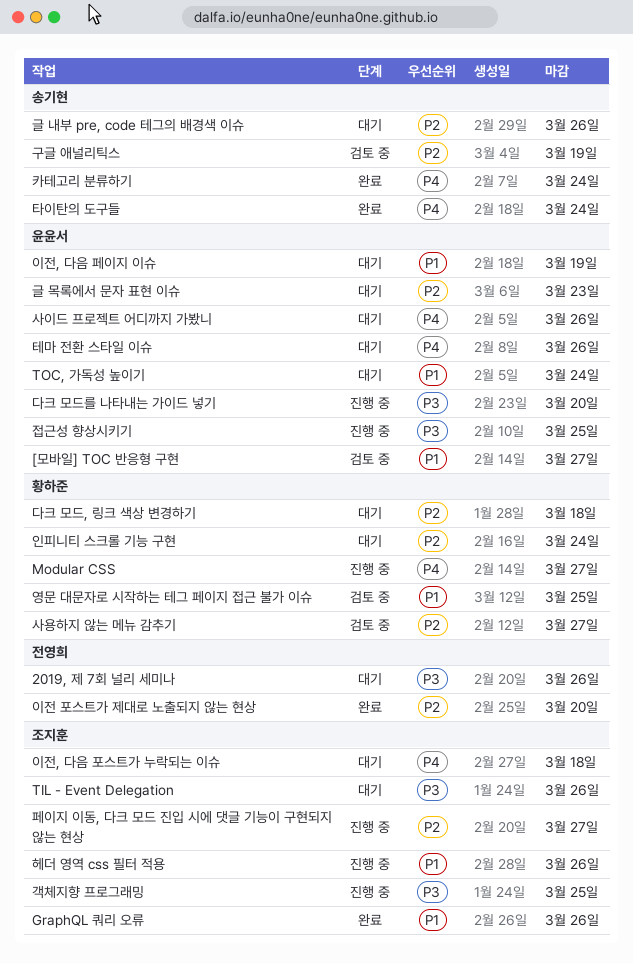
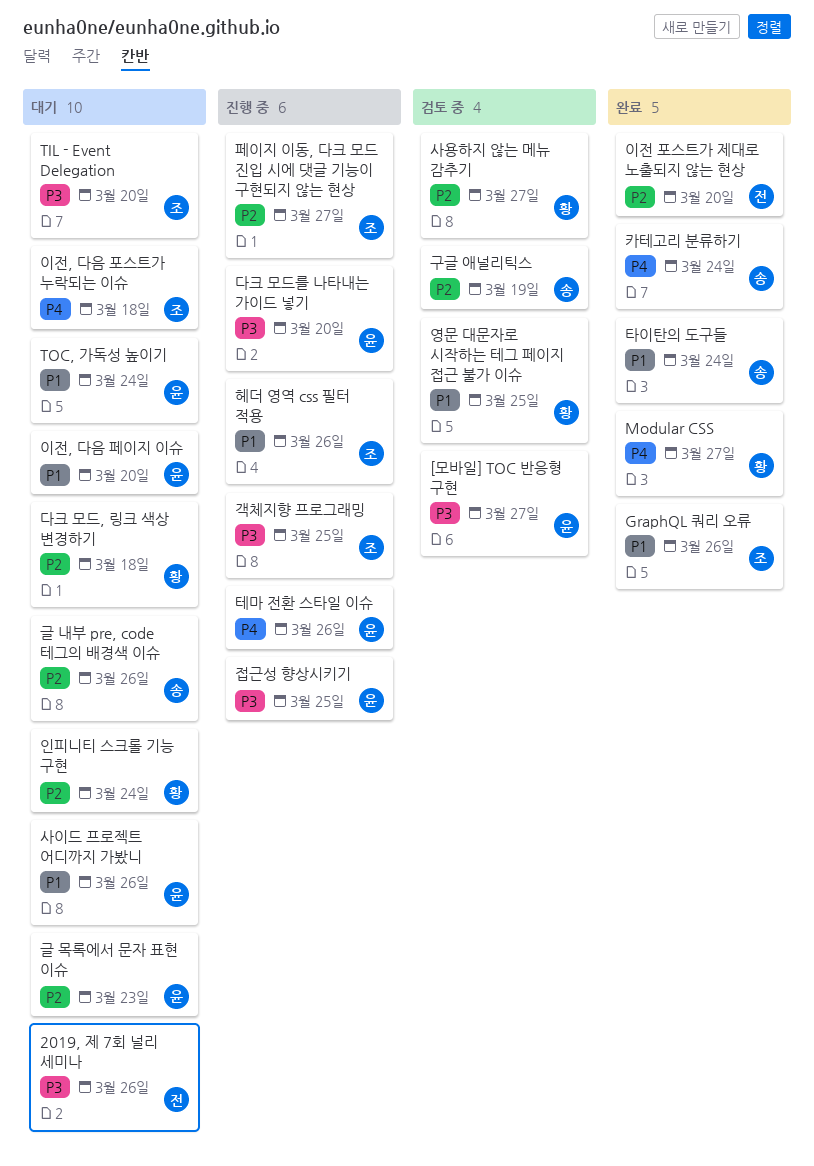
[모바일] TOC 반응형 구현, priority: P1 -> P3
Modular CSS, status: 진행 중 -> 완료
TIL - Event Delegation, due: Mar 26 -> Mar 20
사이드 프로젝트 어디까지 가봤니, priority: P4 -> P1
이전, 다음 페이지 이슈, due: Mar 19 -> Mar 20
타이탄의 도구들, priority: P4 -> P1
테마 전환 스타일 이슈, status: 대기 -> 진행 중

